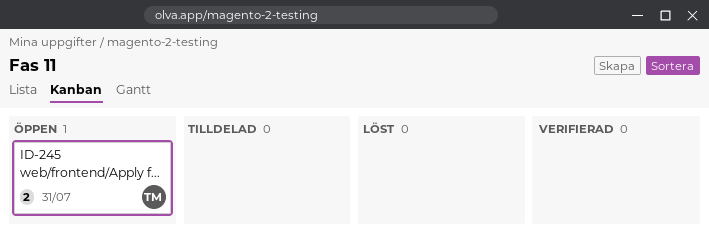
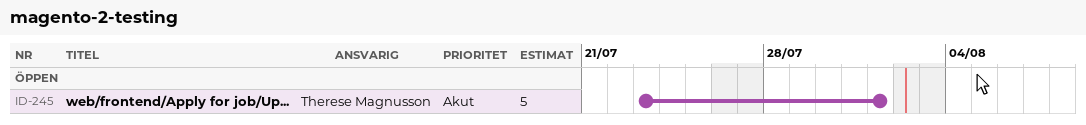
ID-245, estimate: 2 -> 5
ID-245, due: Jul 31 -> Aug 1

